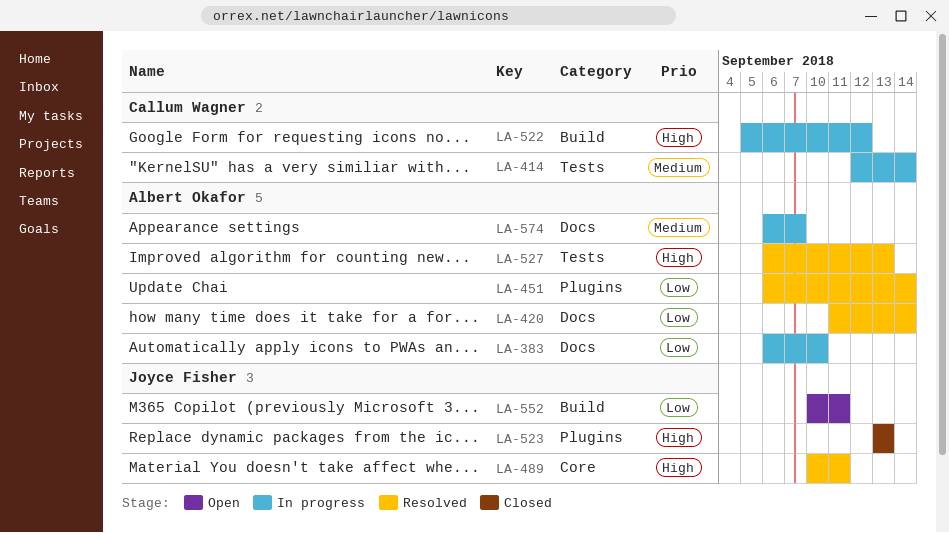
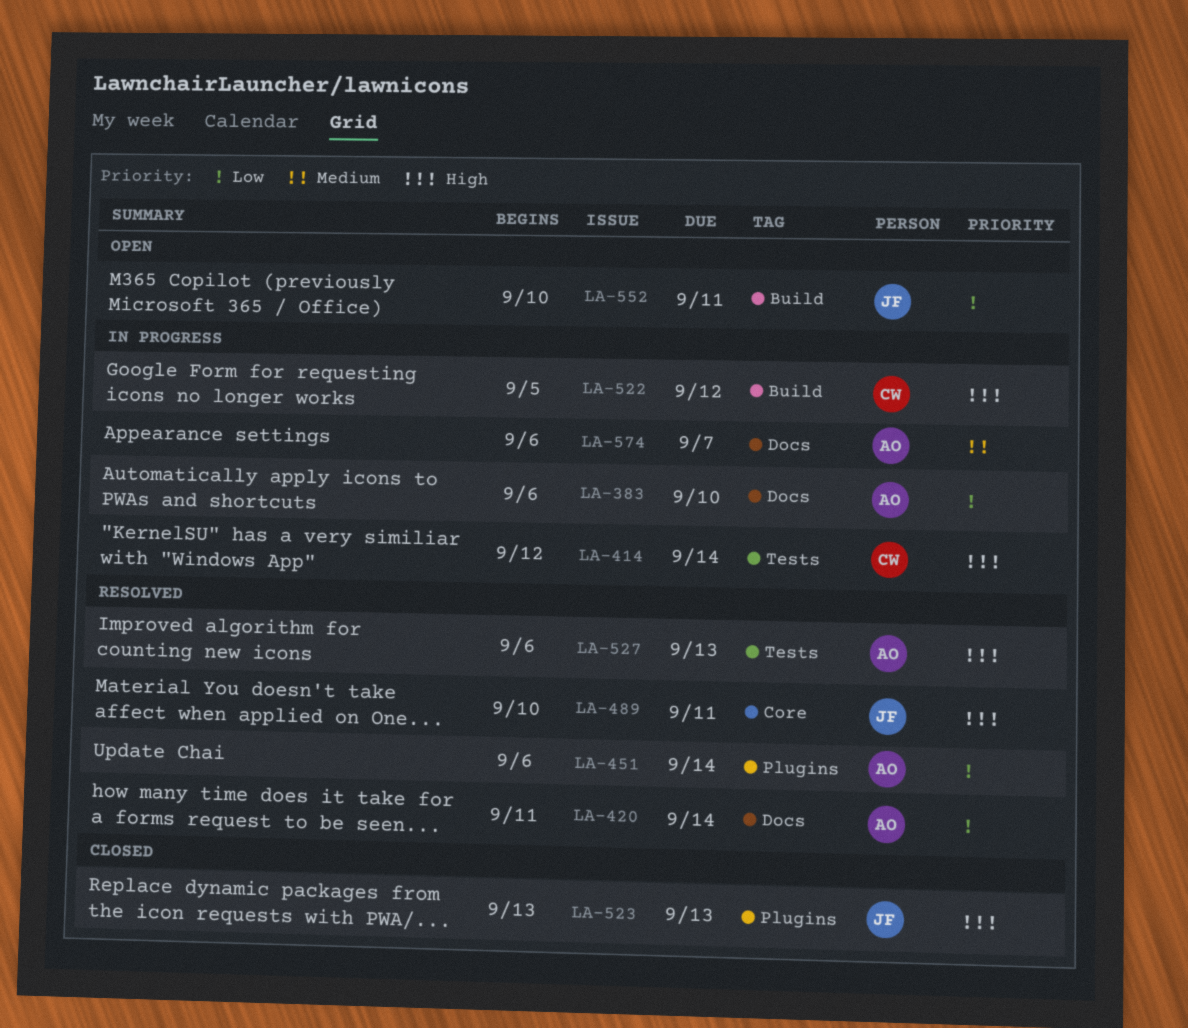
LA-414, priority: Medium -> High

